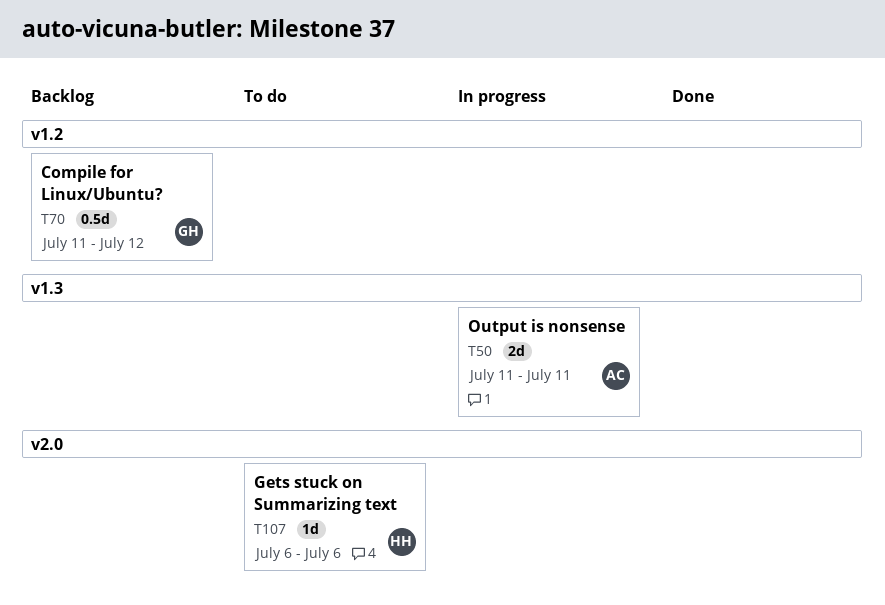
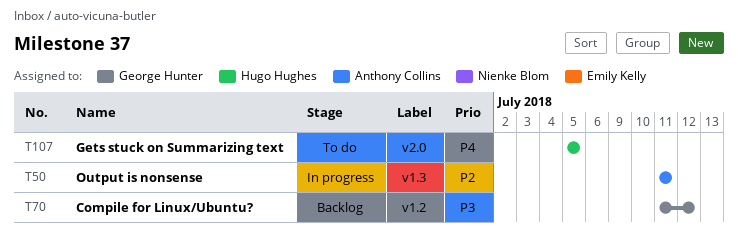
T107, start: Jul 6 -> Jul 5
T107, due: Jul 6 -> Jul 5

